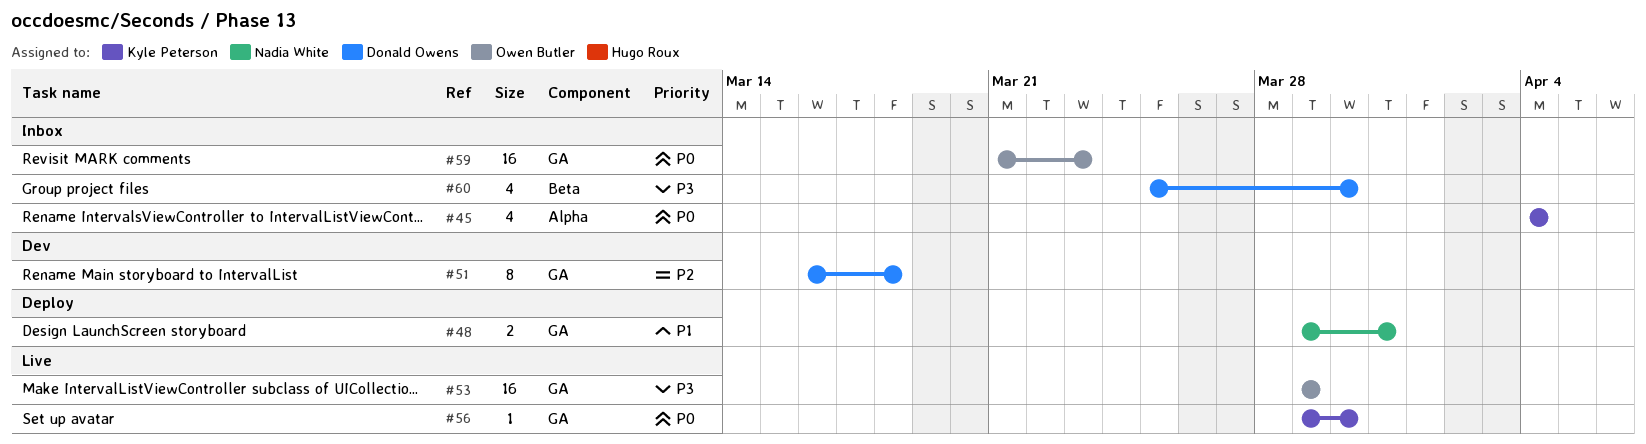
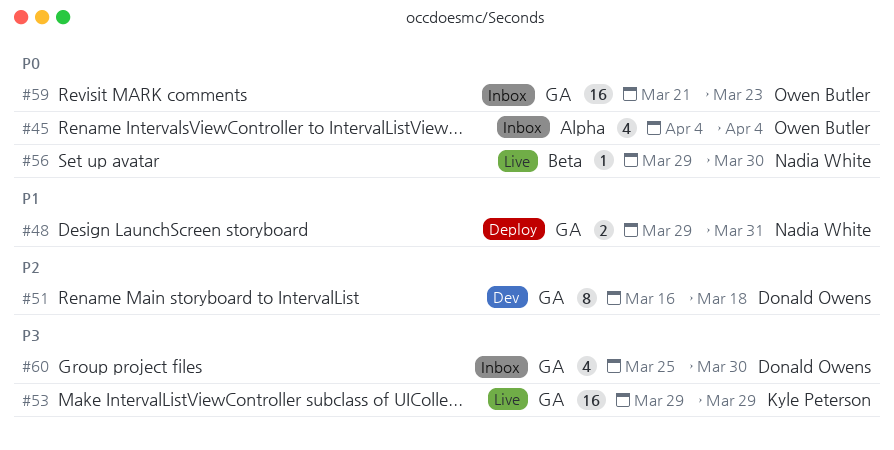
#45, owner: Kyle Peterson -> Owen Butler
#53, owner: Owen Butler -> Kyle Peterson
#56, owner: Kyle Peterson -> Nadia White
#56, label: GA -> Beta
#60, label: Beta -> GA

